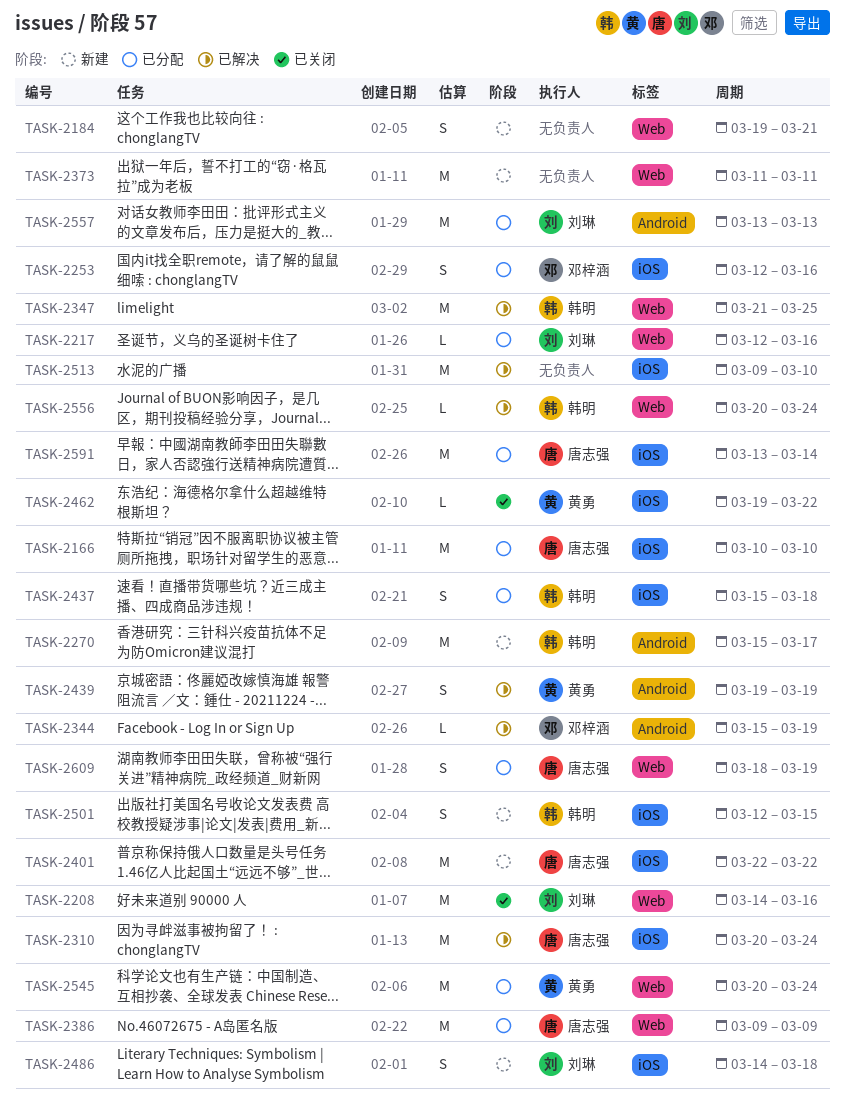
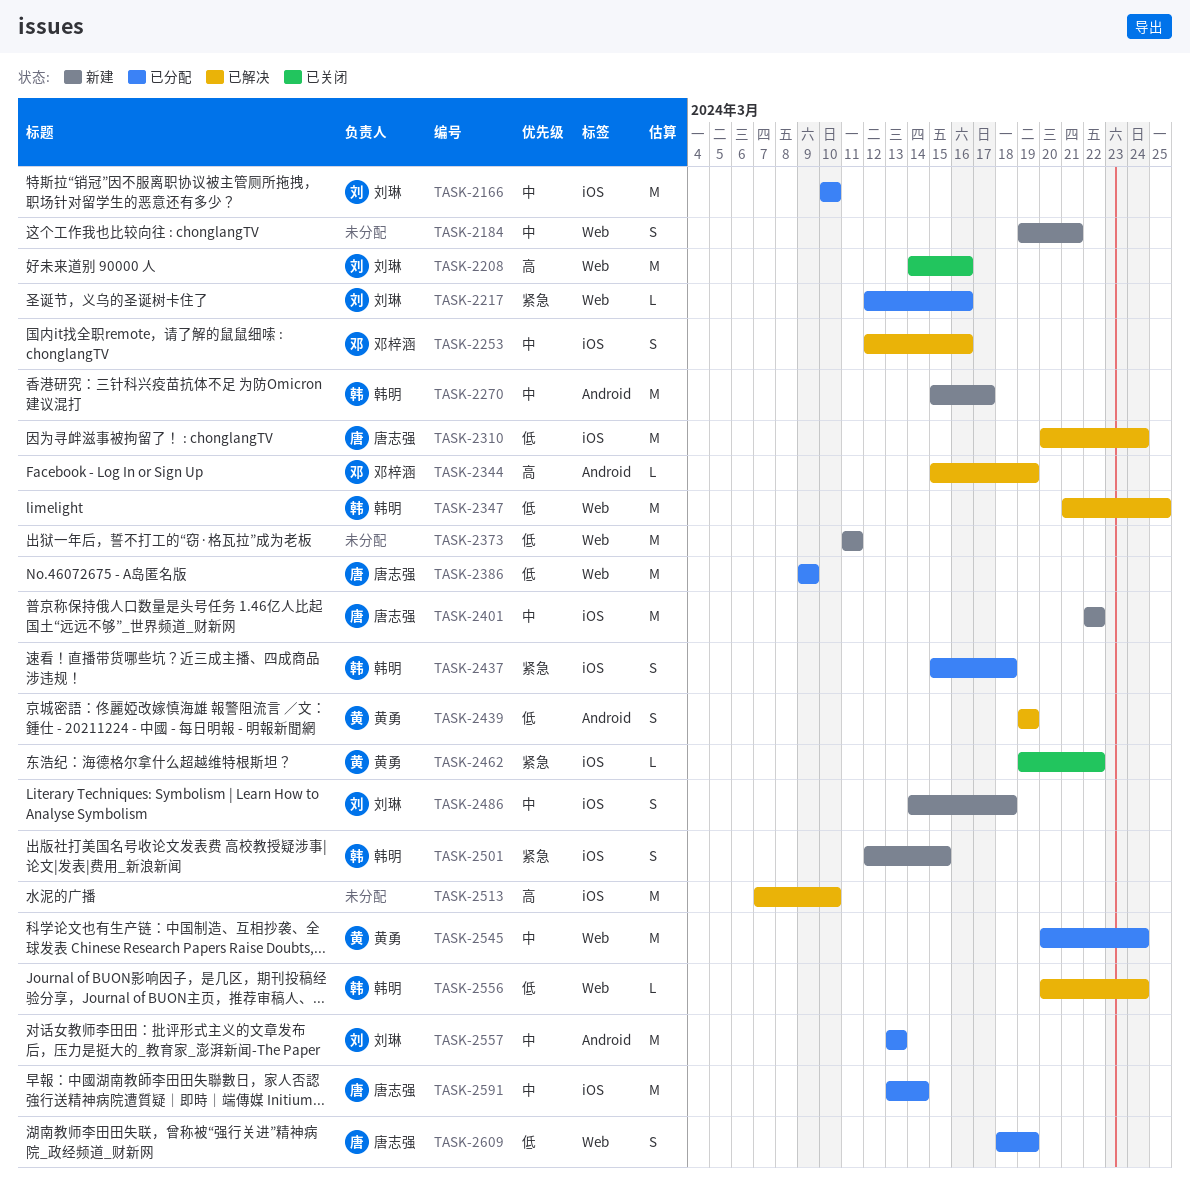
TASK-2166, owner: 唐志强 -> 刘琳
TASK-2253, status: 已分配 -> 已解决
TASK-2513, start: Mar 9 -> Mar 7

